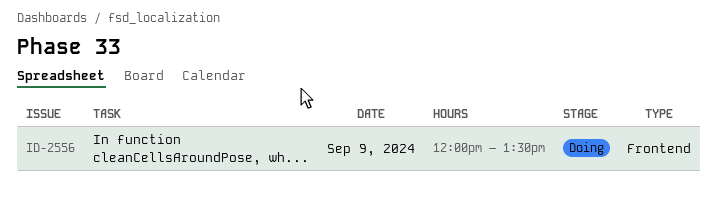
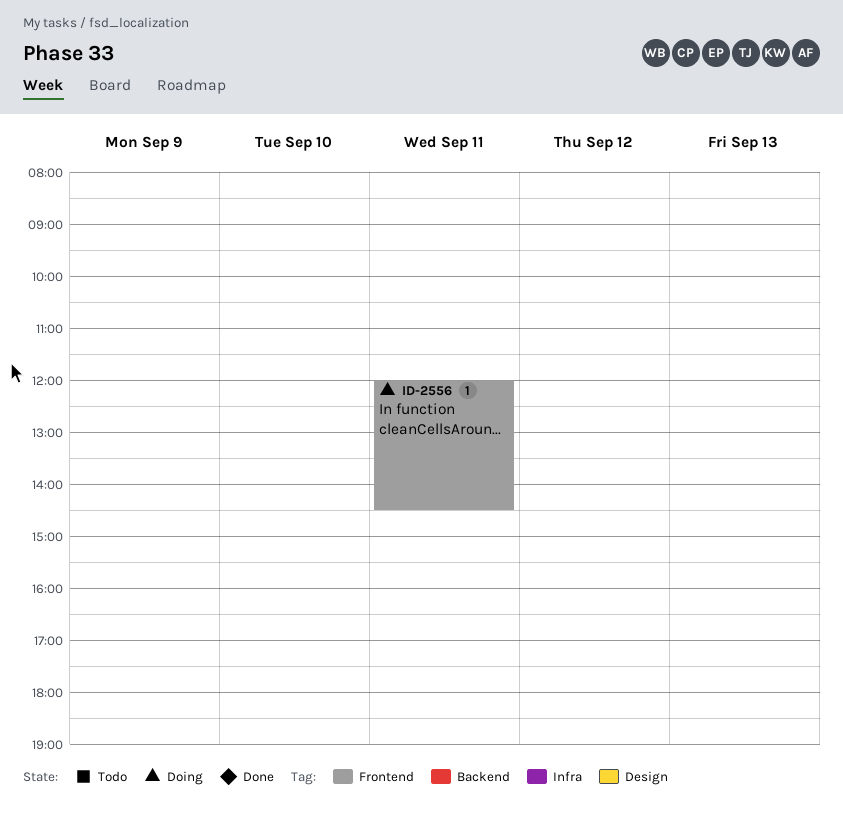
ID-2556, day: Sep 9 -> Sep 11
ID-2556, ends: 13:30 -> 14:30

